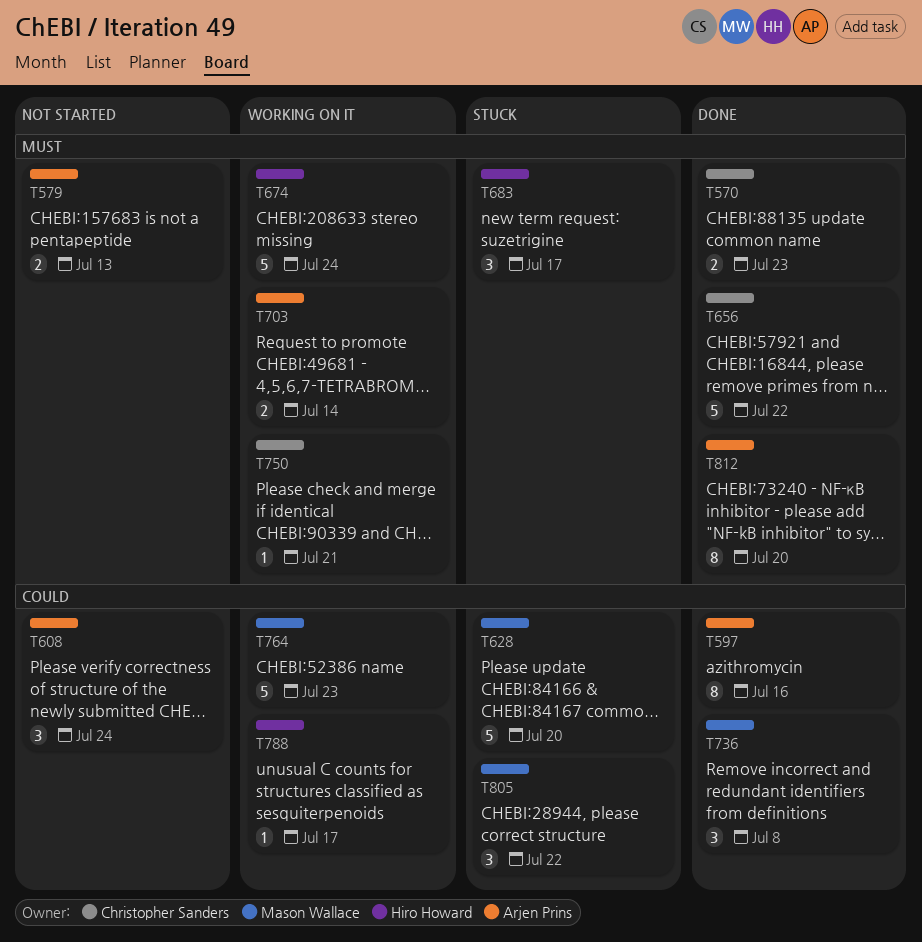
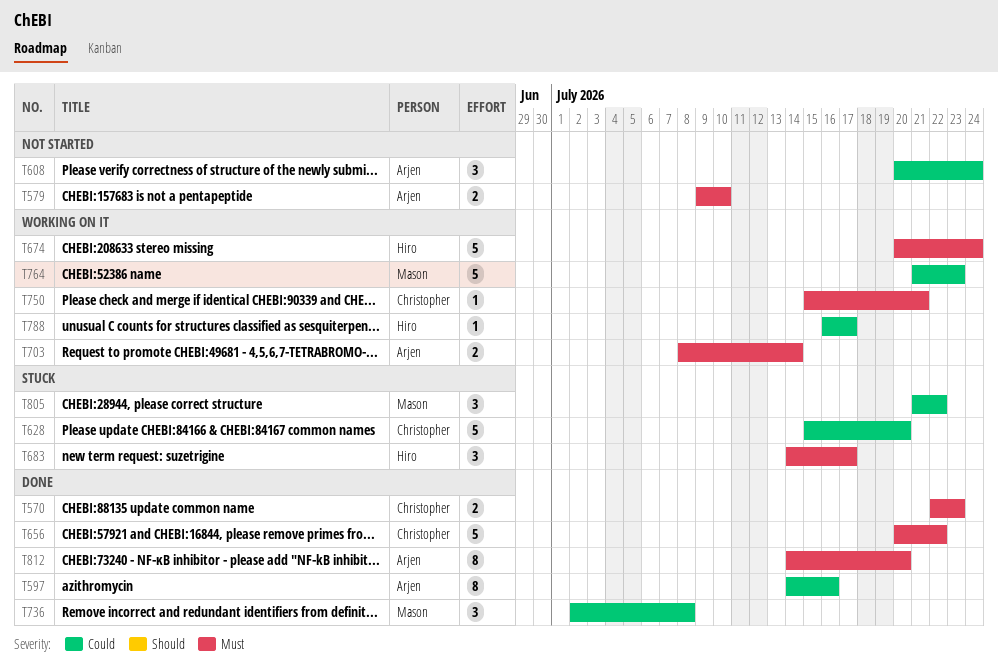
T579, due: Jul 13 -> Jul 10
T628, owner: Mason Wallace -> Christopher Sanders

